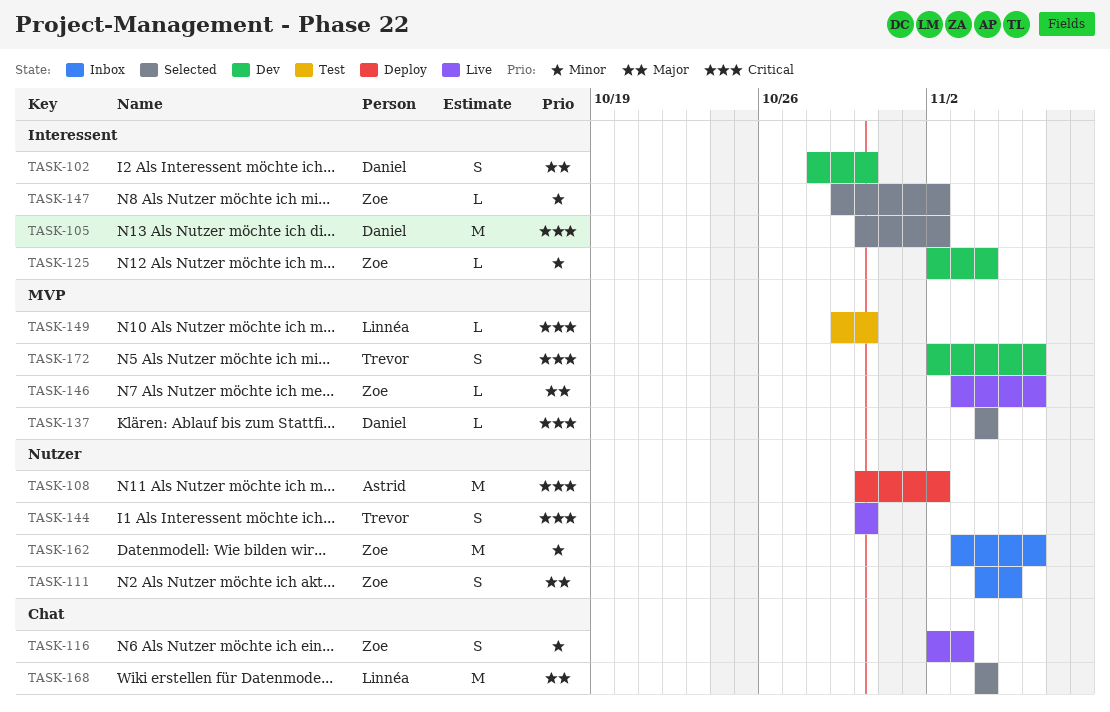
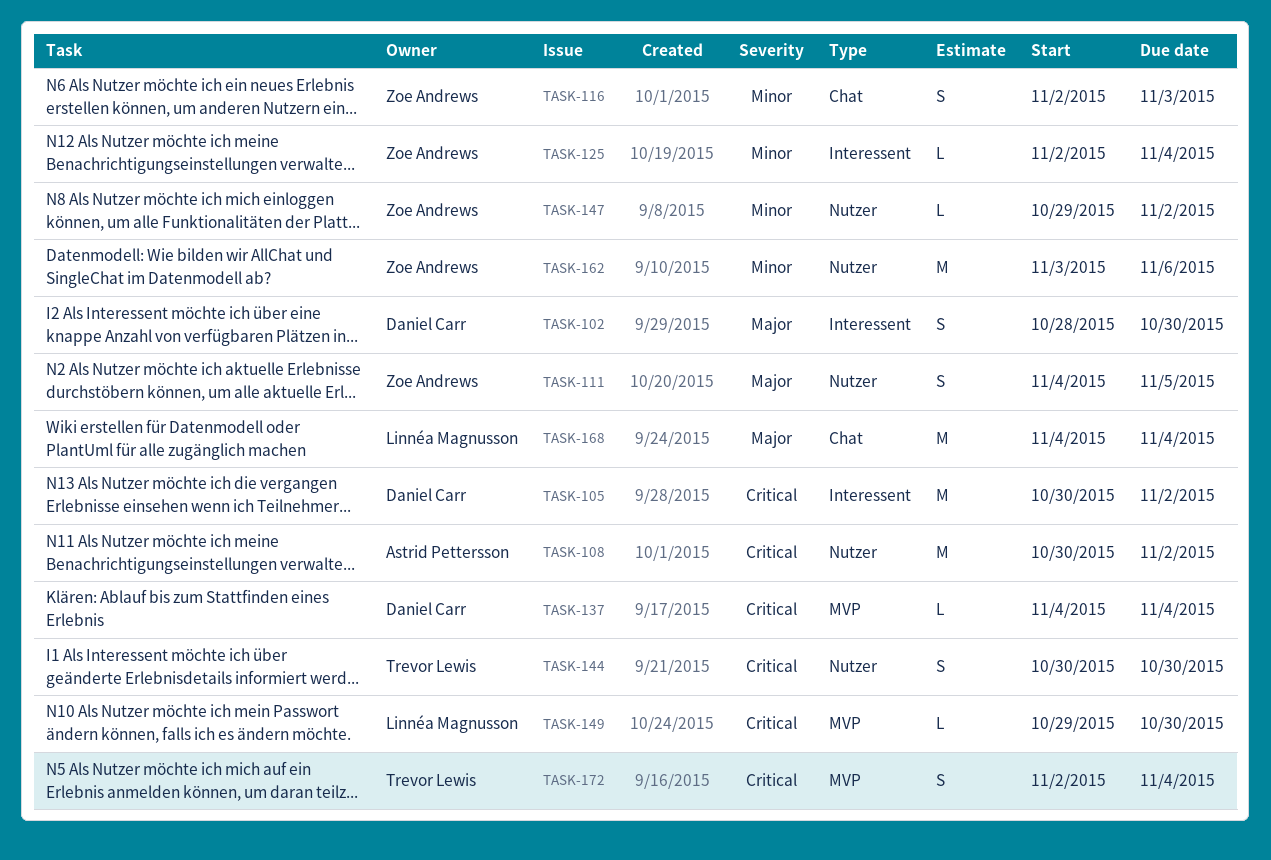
TASK-146: present -> none
TASK-147, label: Interessent -> Nutzer
TASK-172, due: Nov 6 -> Nov 4

